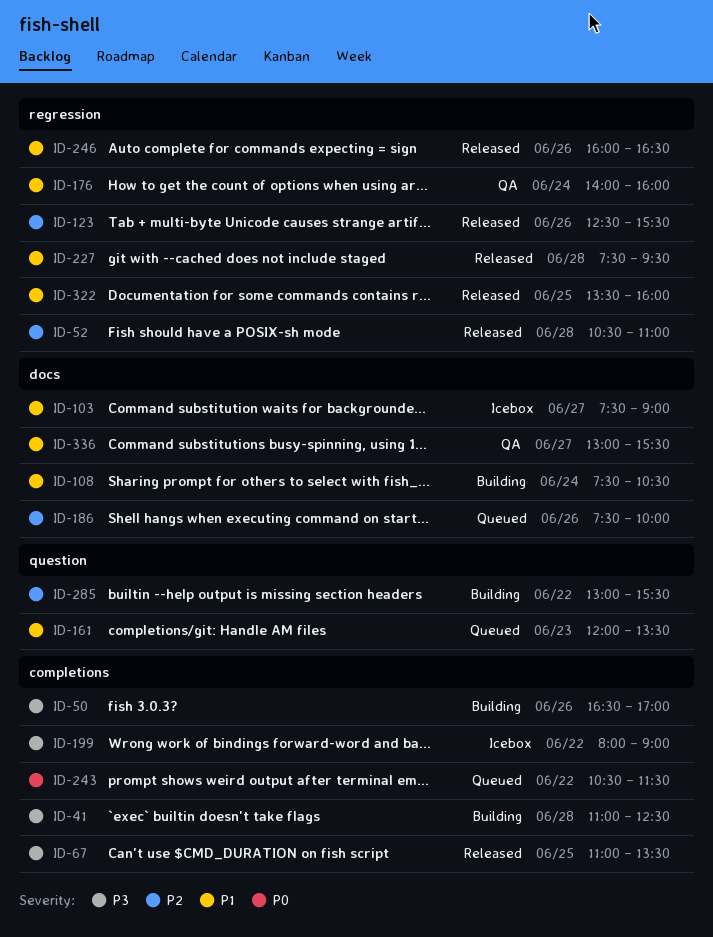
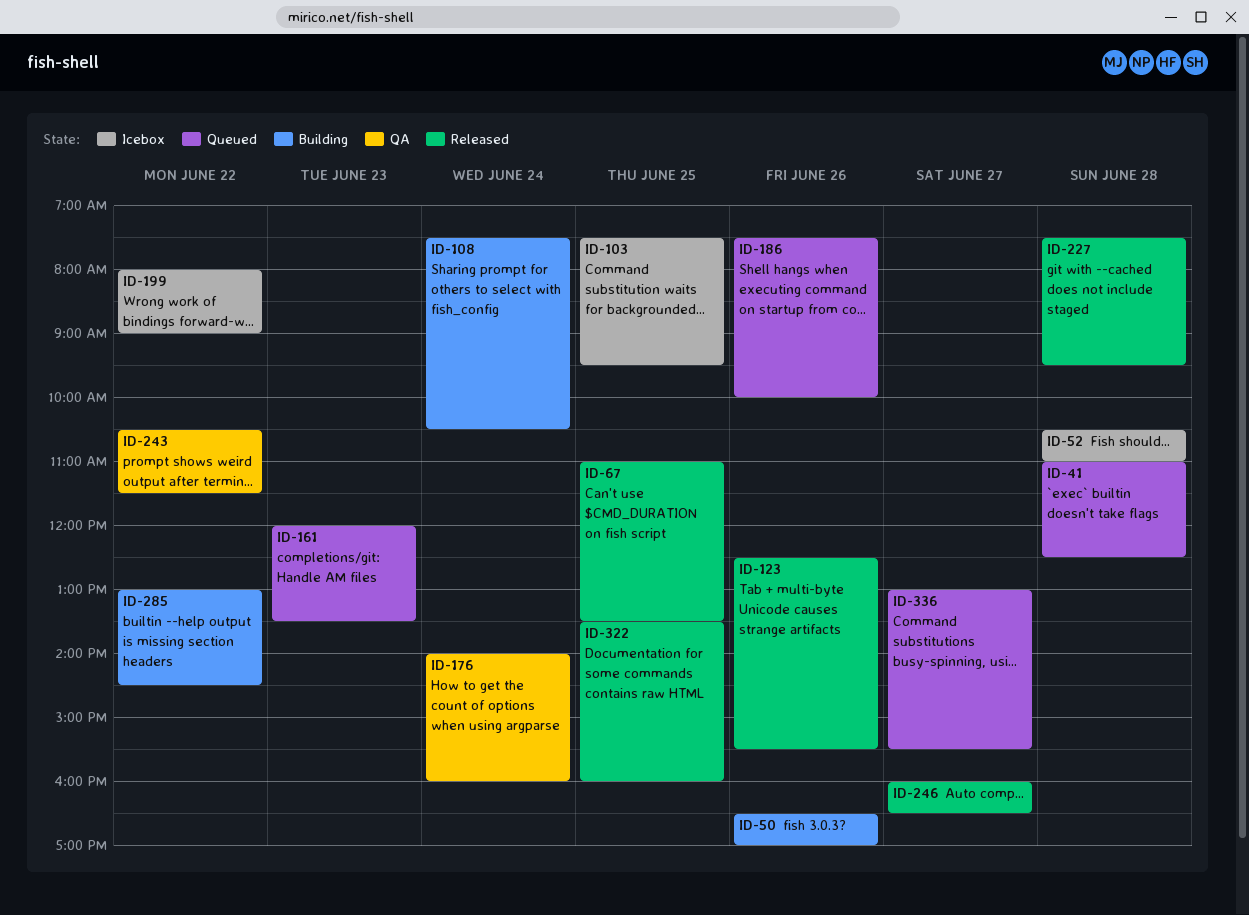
ID-41, status: Building -> Queued
ID-52, status: Released -> Icebox
ID-103, day: Jun 27 -> Jun 25
ID-103, ends: 09:00 -> 09:30
ID-243, status: Queued -> QA
ID-246, day: Jun 26 -> Jun 27
ID-285, ends: 15:30 -> 14:30
ID-336, status: QA -> Queued

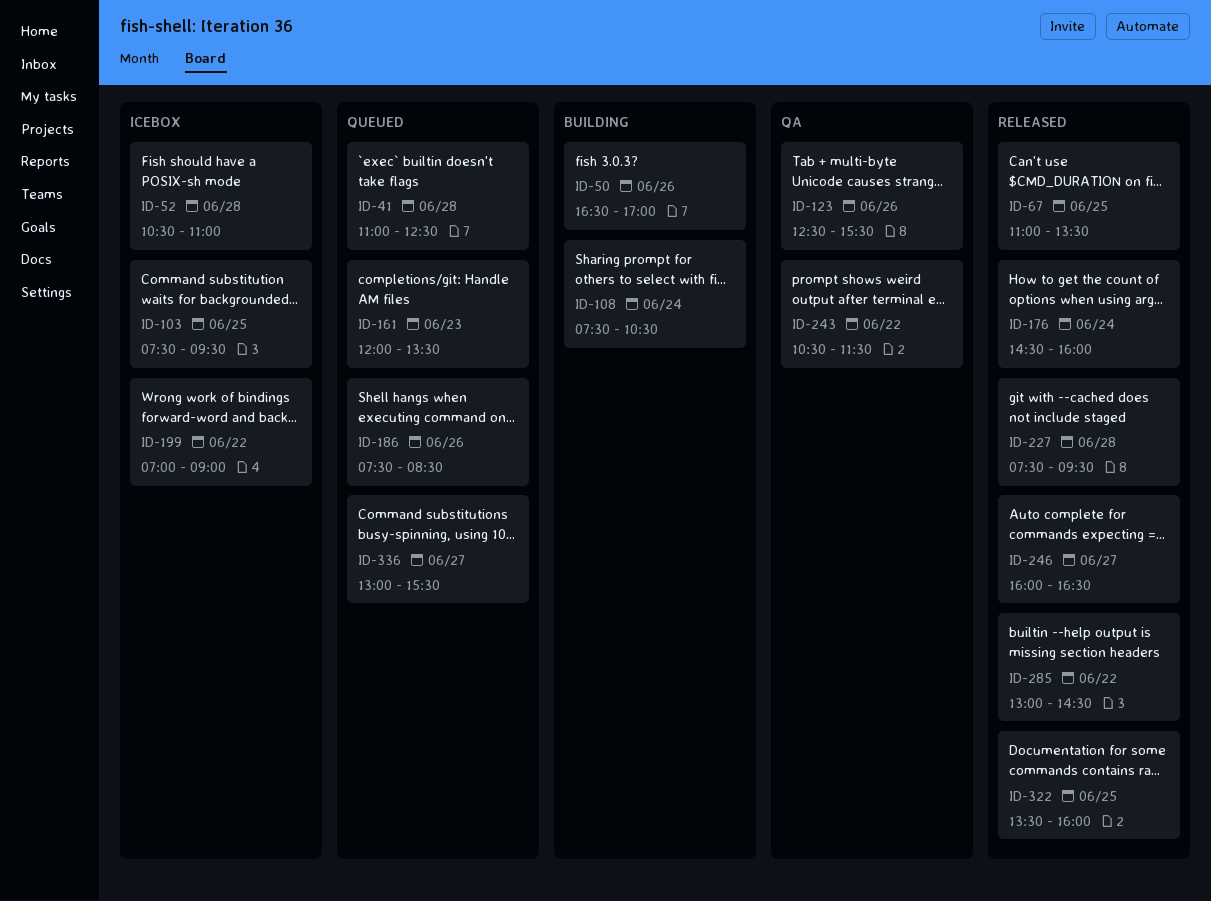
ID-123, status: Released -> QA
ID-176, status: QA -> Released
ID-176, begins: 14:00 -> 14:30
ID-186, ends: 10:00 -> 08:30
ID-199, begins: 08:00 -> 07:00
ID-285, status: Building -> Released

